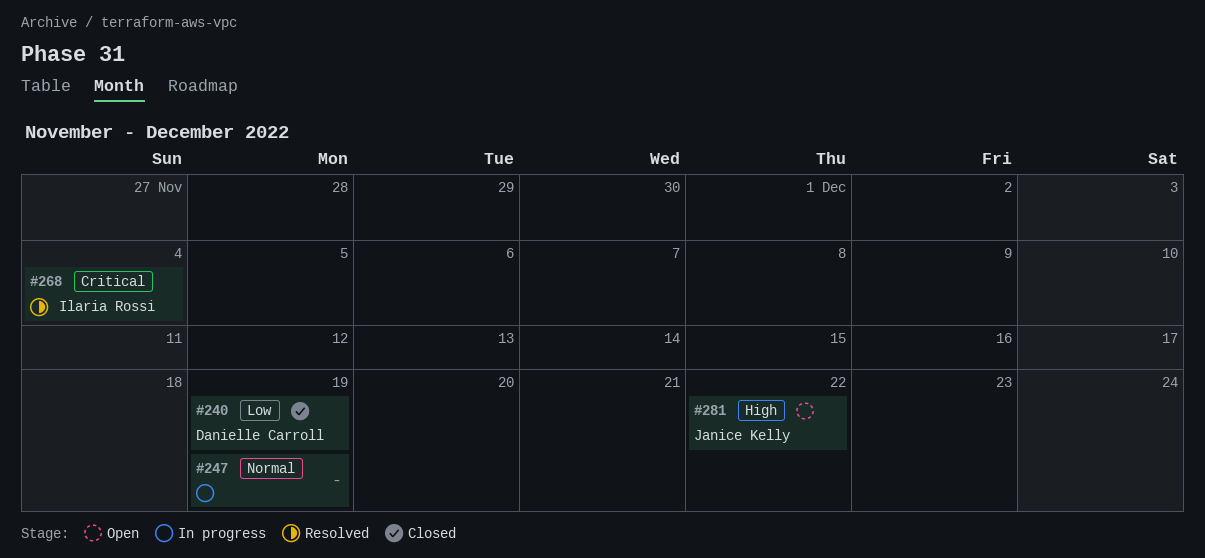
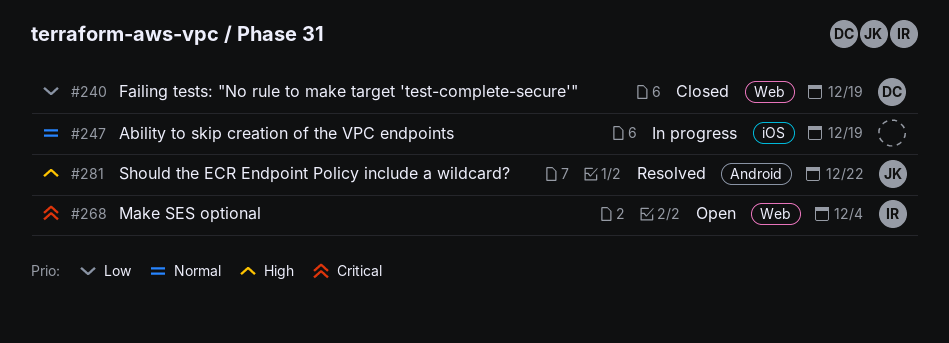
#268, status: Resolved -> Open
#281, status: Open -> Resolved

